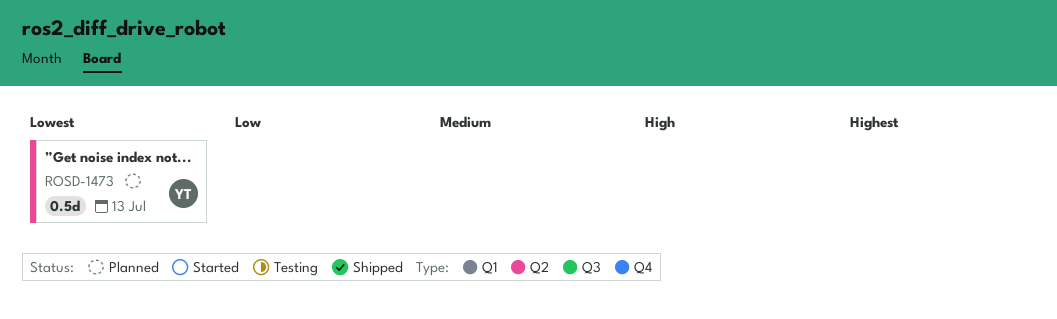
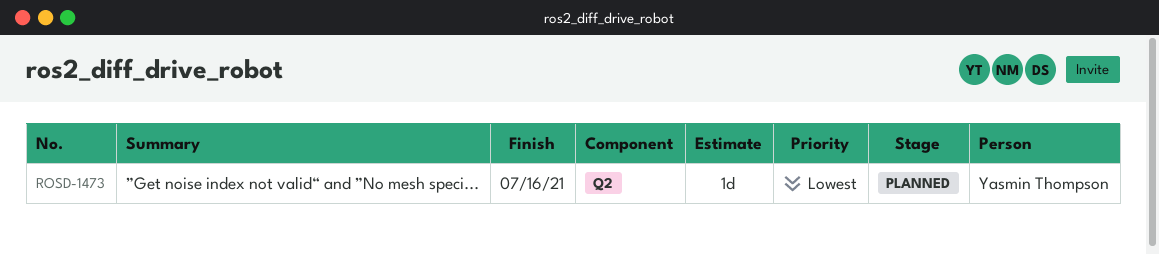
ROSD-1473, estimate: 0.5d -> 1d
ROSD-1473, due: Jul 13 -> Jul 16

